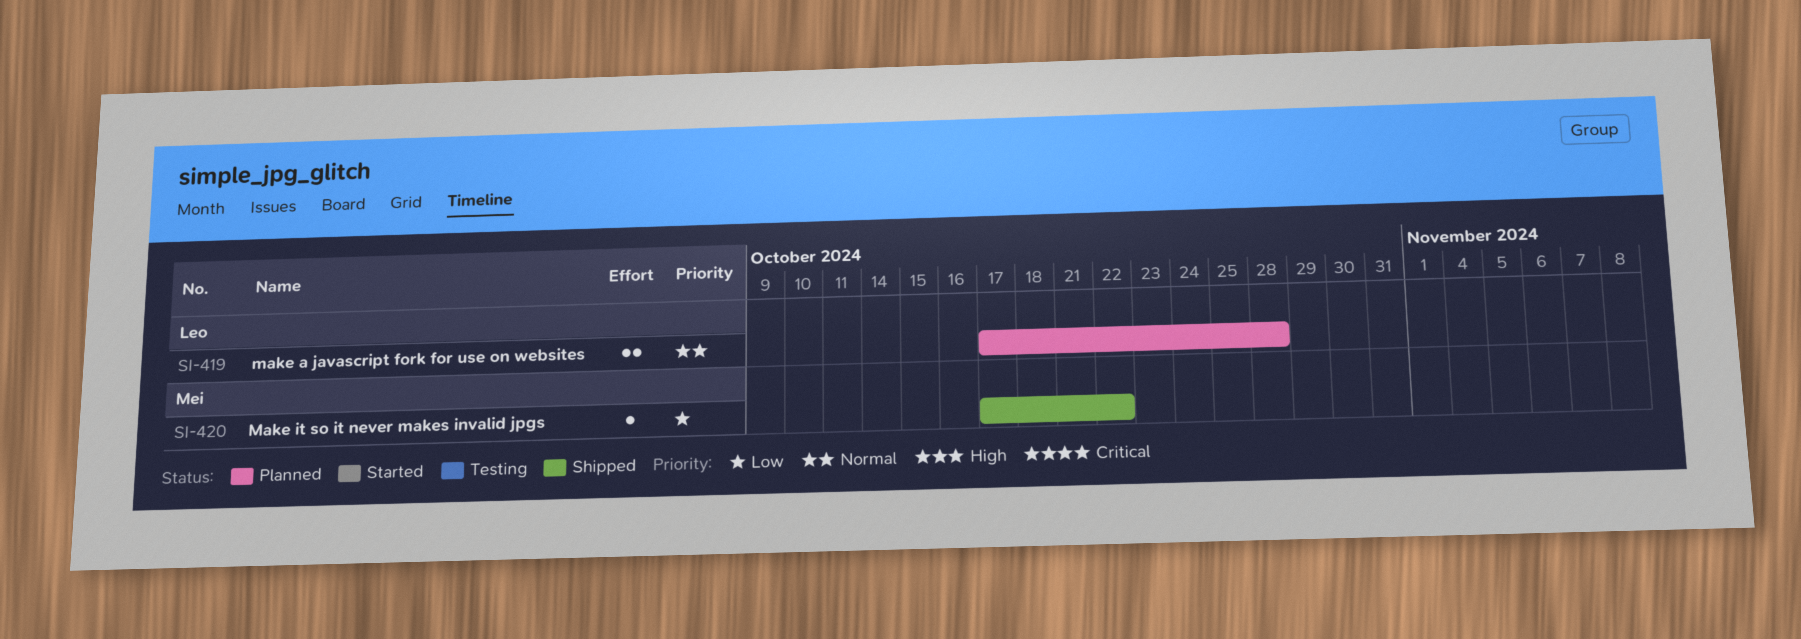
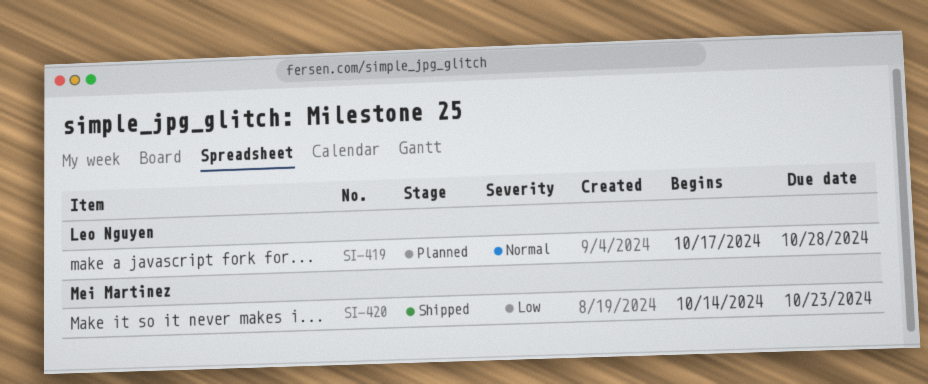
SI-420, start: Oct 17 -> Oct 14
SI-420, due: Oct 22 -> Oct 23

